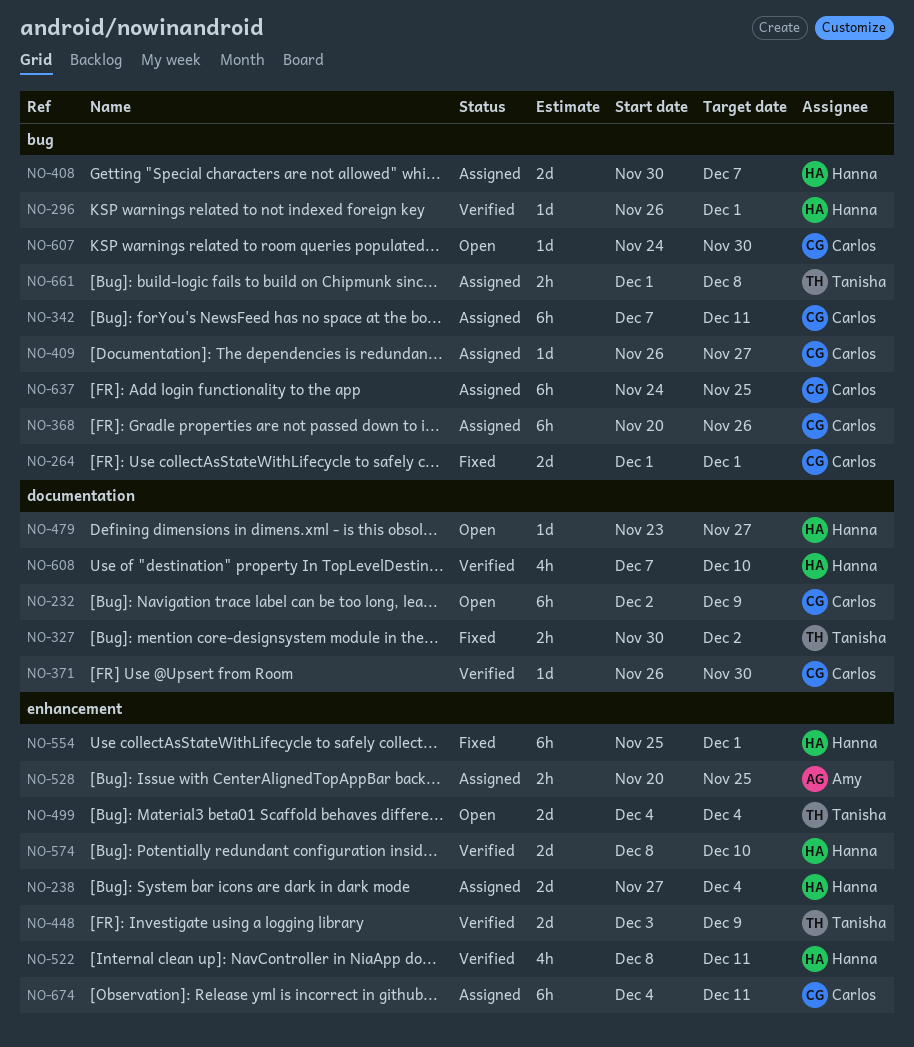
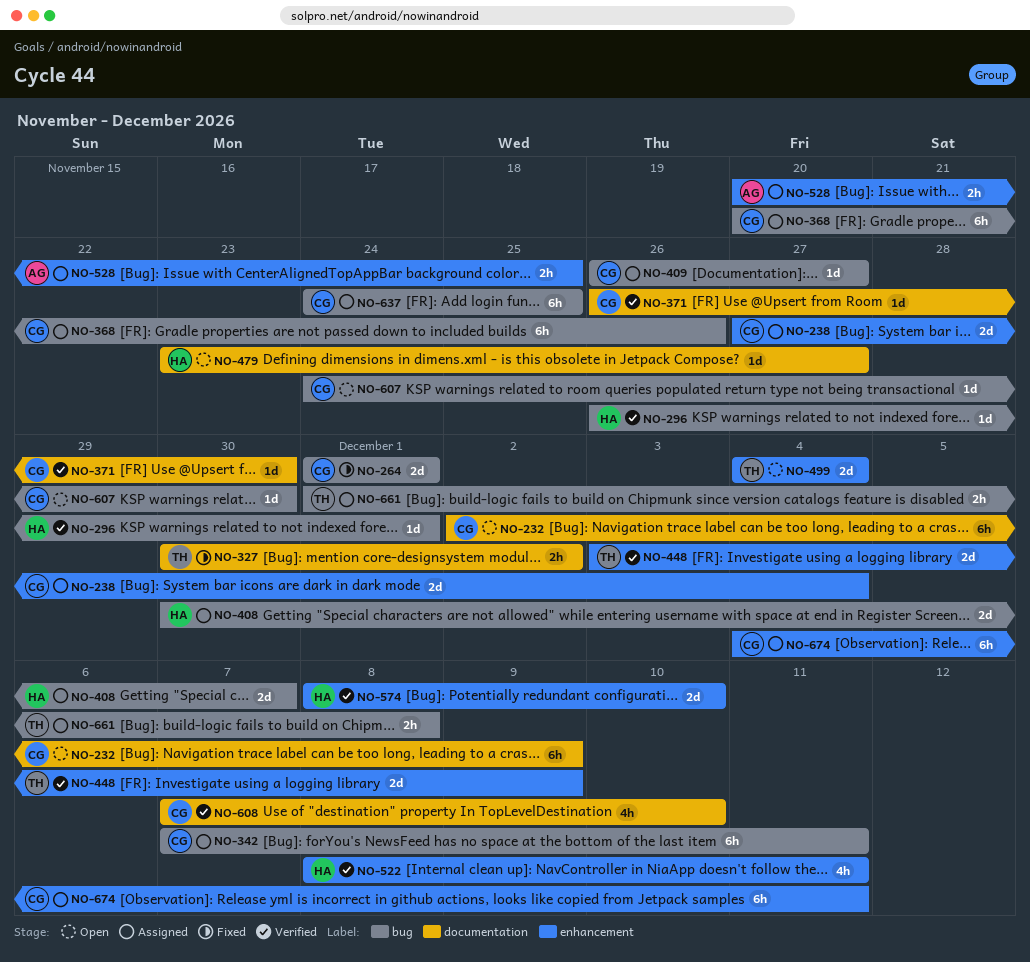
NO-238, owner: Hanna -> Carlos
NO-554: present -> none
NO-608, owner: Hanna -> Carlos

